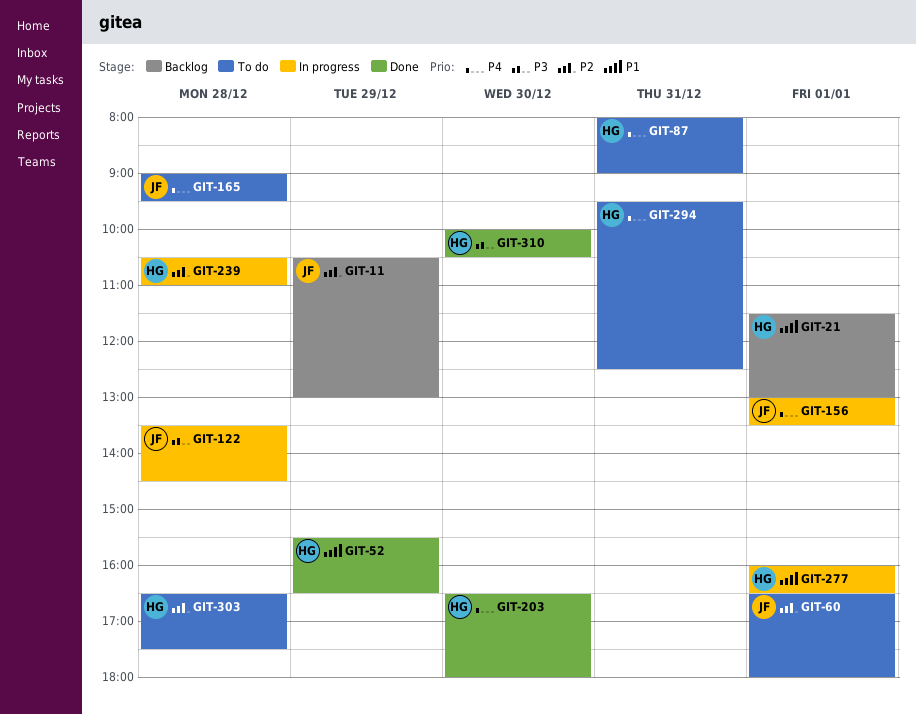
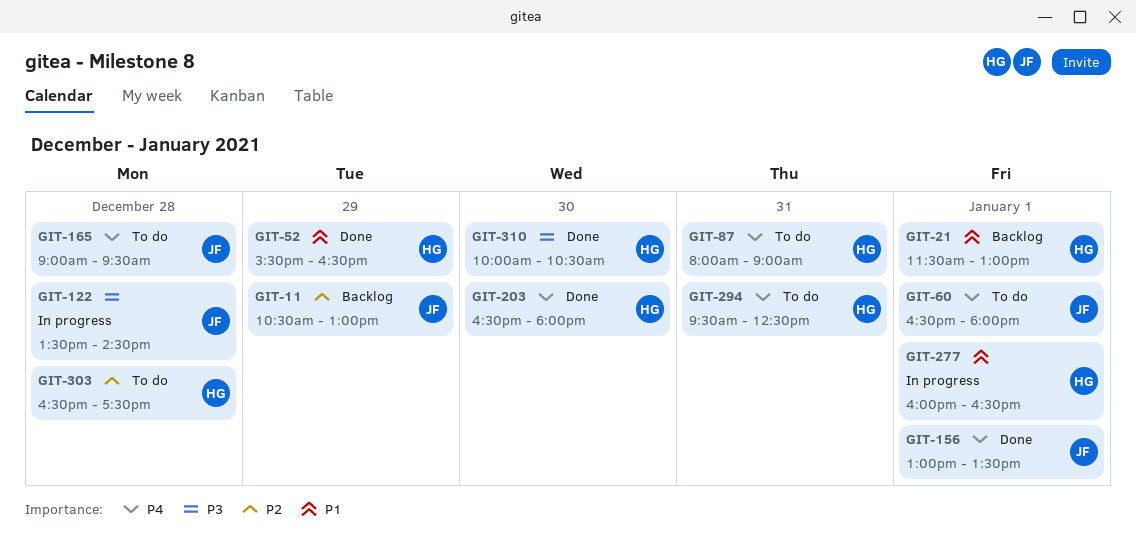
GIT-60, priority: P2 -> P4
GIT-156, status: In progress -> Done
GIT-239: present -> none

